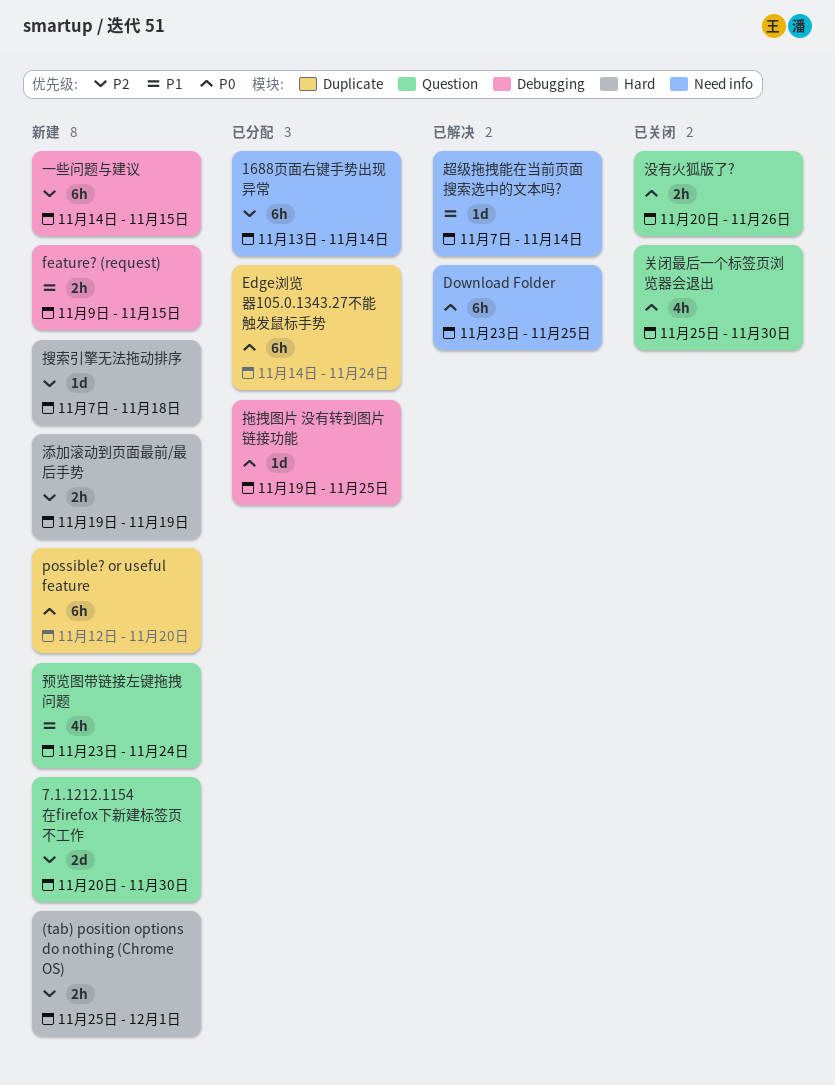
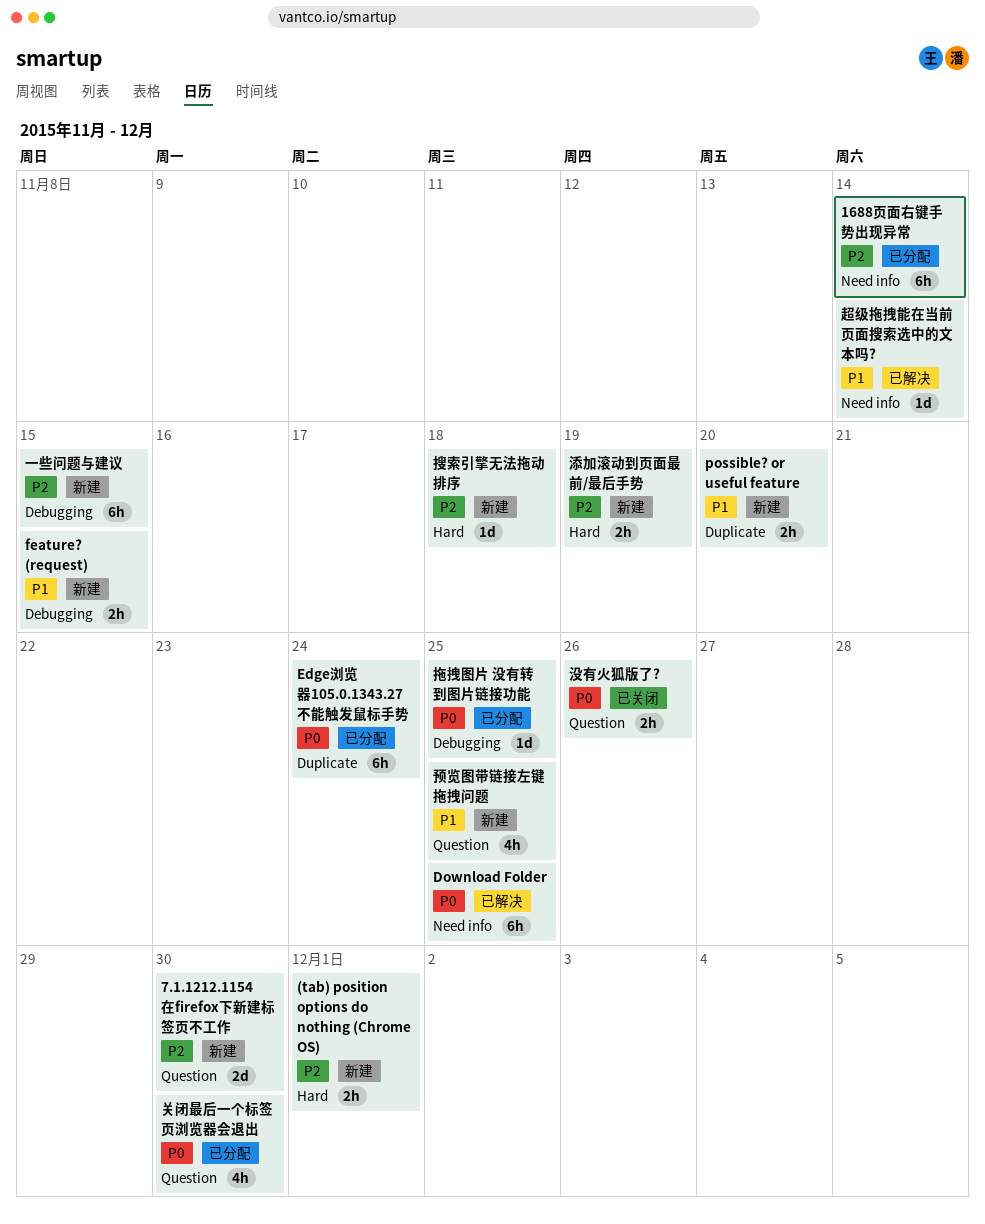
possible? or useful feature, priority: P0 -> P1
possible? or useful feature, estimate: 6h -> 2h
关闭最后一个标签页浏览器会退出, status: 已关闭 -> 已分配
预览图带链接左键拖拽问题, due: Nov 24 -> Nov 25

